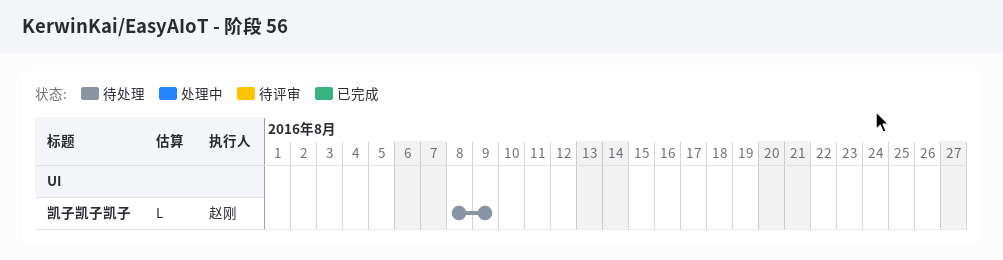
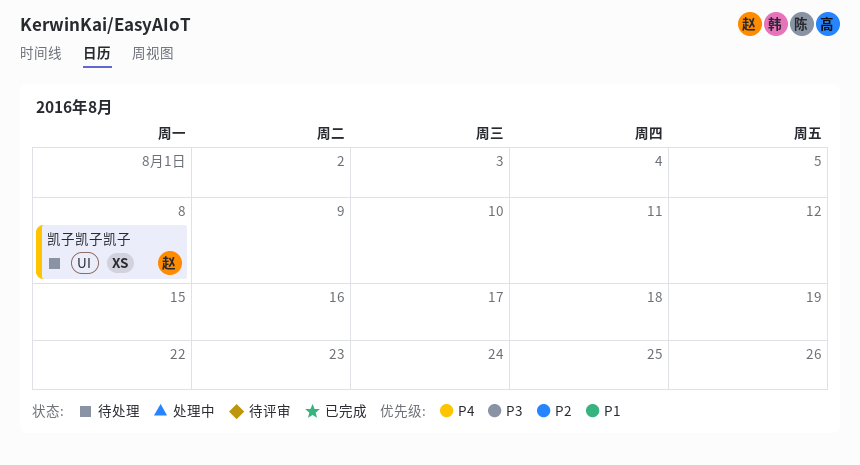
凯子凯子凯子, estimate: L -> XS
凯子凯子凯子, due: Aug 9 -> Aug 8

